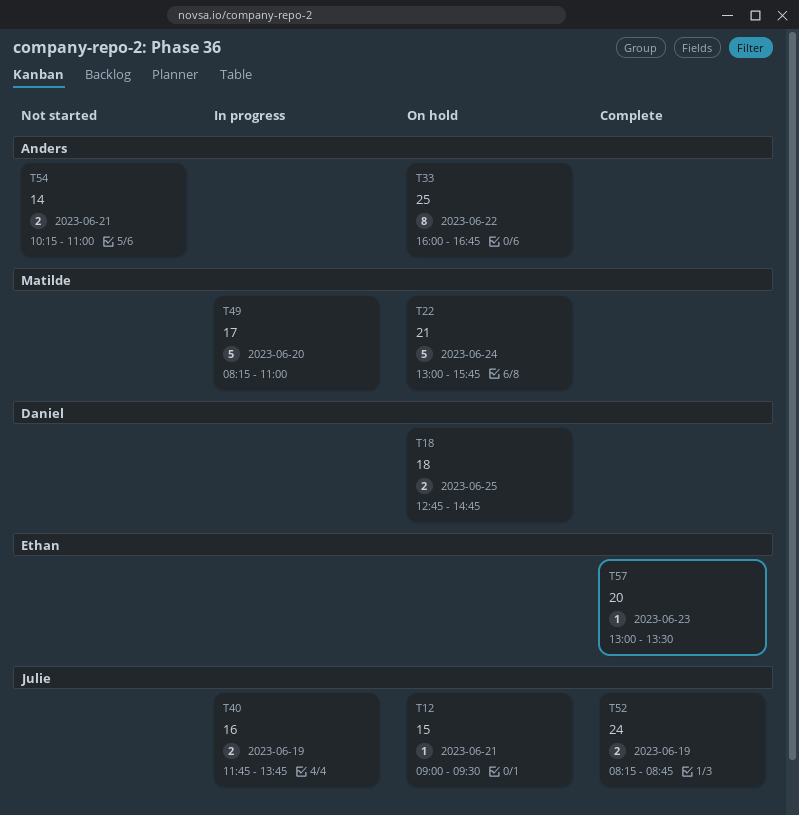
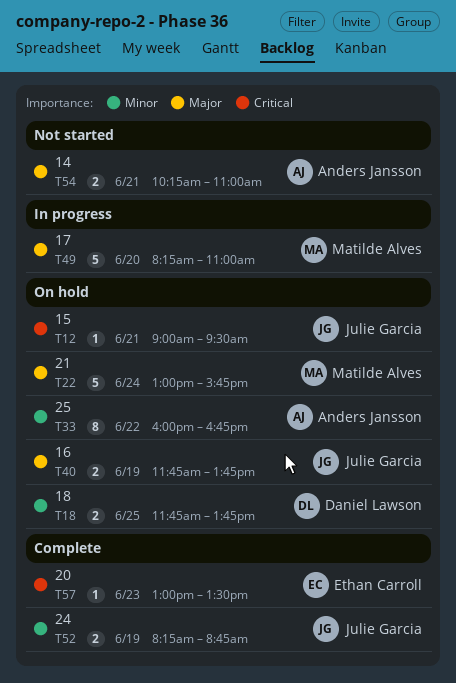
T18, begins: 12:45 -> 11:45
T18, ends: 14:45 -> 13:45
T40, status: In progress -> On hold

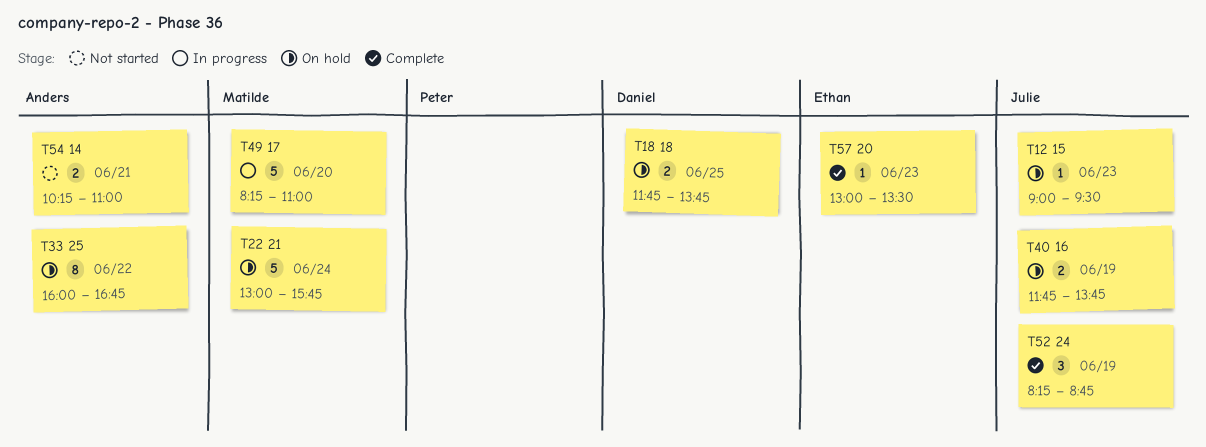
T12, day: Jun 21 -> Jun 23
T52, estimate: 2 -> 3

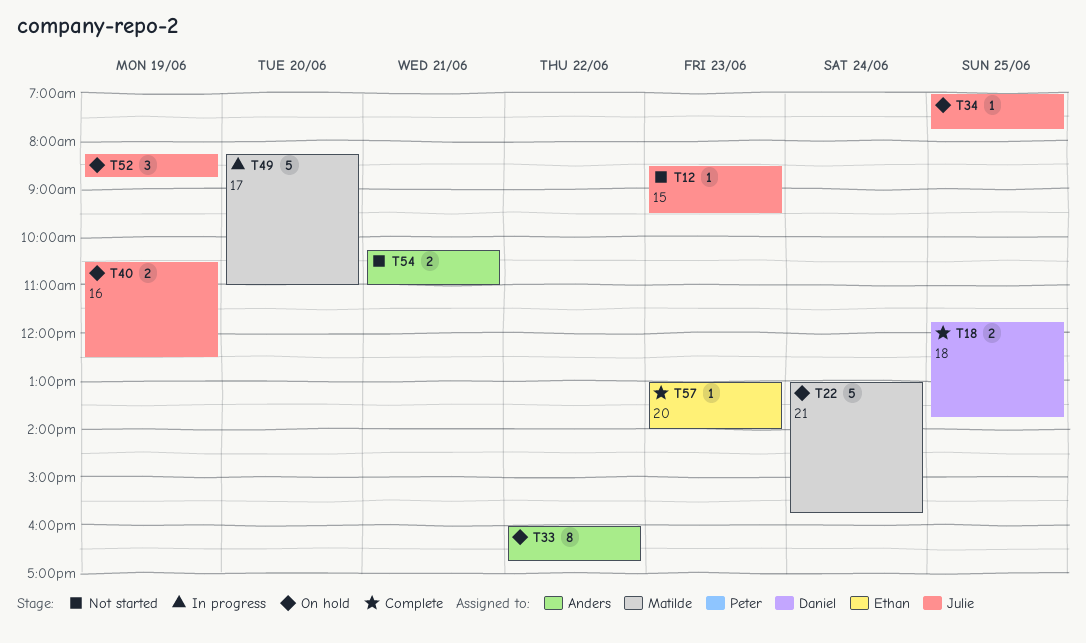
T12, status: On hold -> Not started
T12, begins: 09:00 -> 08:30
T18, status: On hold -> Complete
T34: none -> present
T40, begins: 11:45 -> 10:30
T40, ends: 13:45 -> 12:30
T52, status: Complete -> On hold
T57, ends: 13:30 -> 14:00

